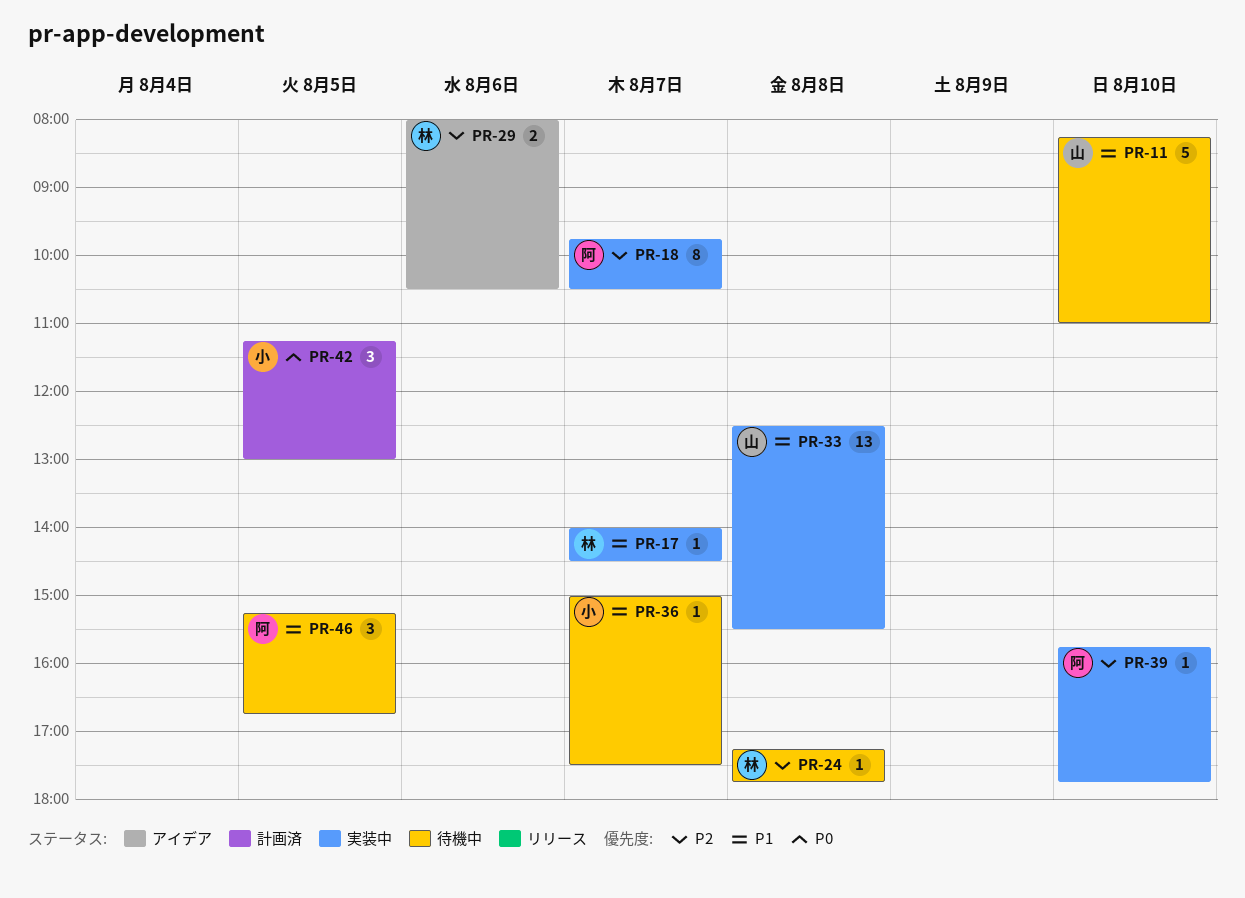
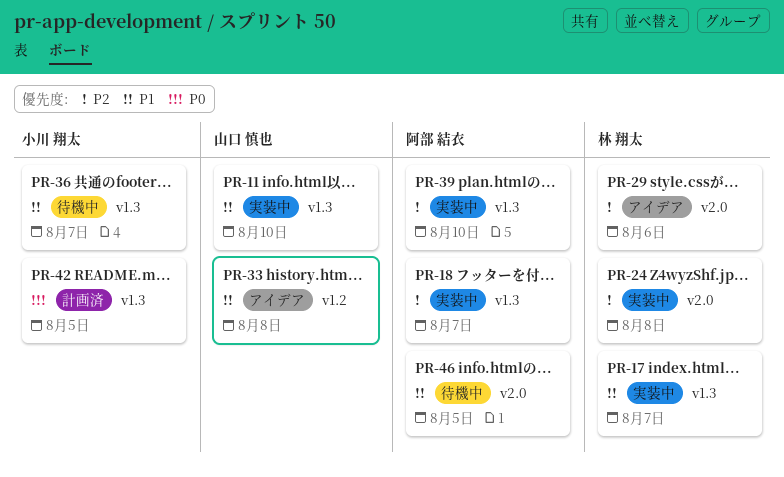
PR-11, status: 待機中 -> 実装中
PR-24, status: 待機中 -> 実装中
PR-33, status: 実装中 -> アイデア

